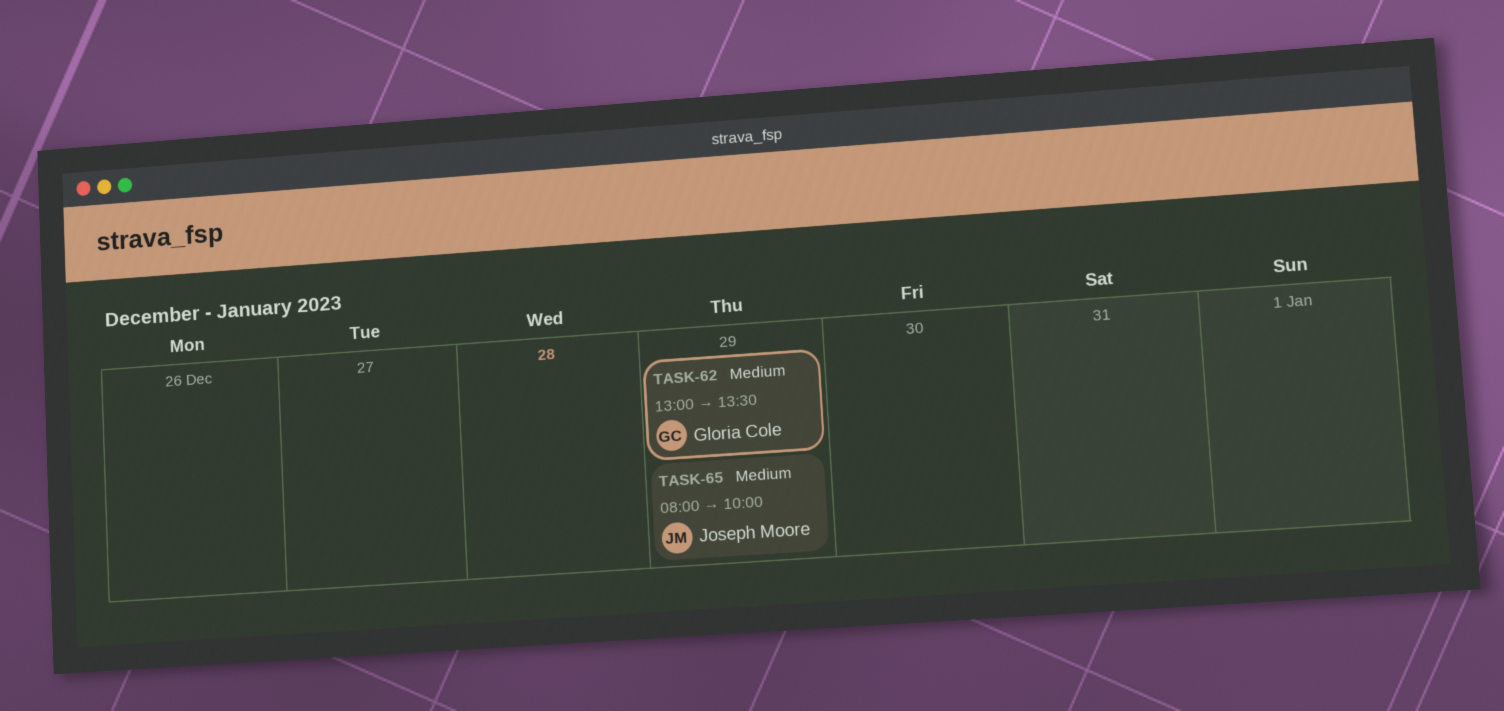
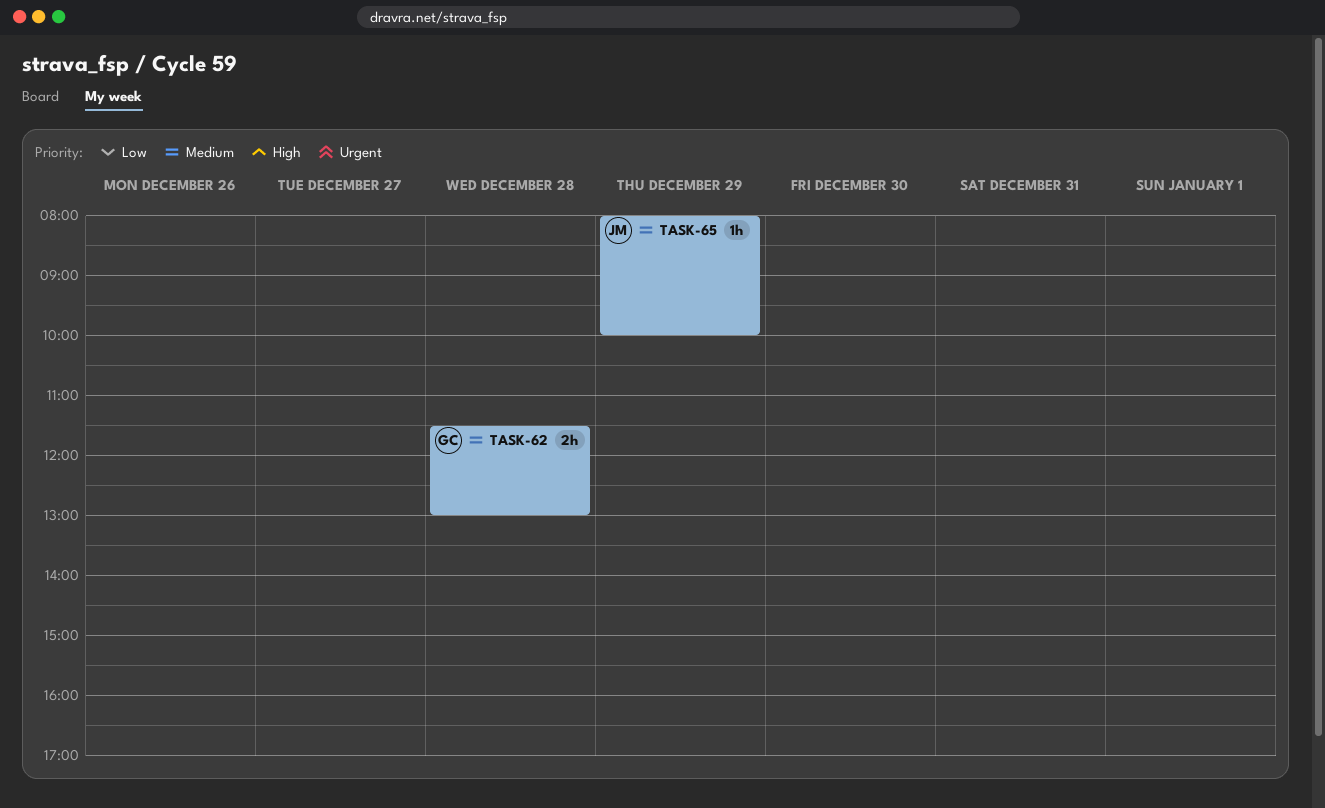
TASK-62, day: Dec 29 -> Dec 28
TASK-62, begins: 13:00 -> 11:30
TASK-62, ends: 13:30 -> 13:00

